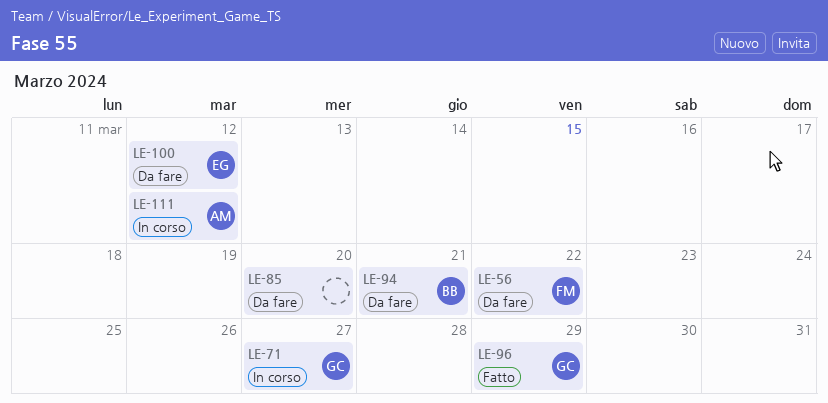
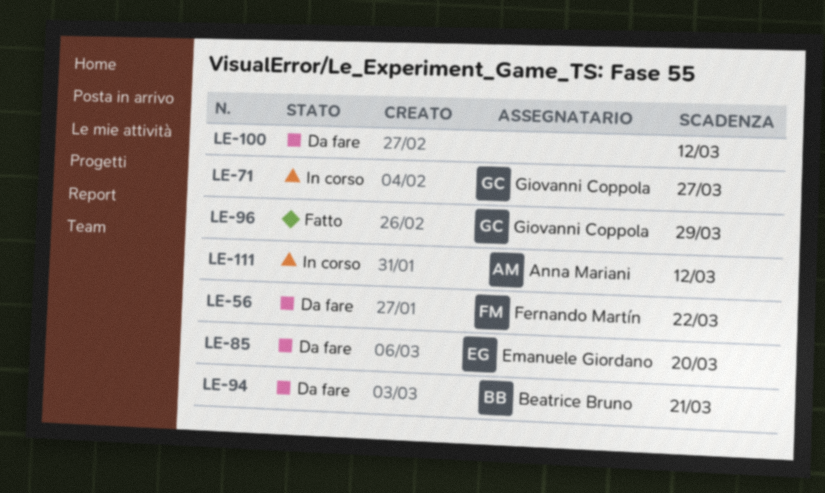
LE-85, owner: none -> Emanuele Giordano
LE-100, owner: Emanuele Giordano -> none

